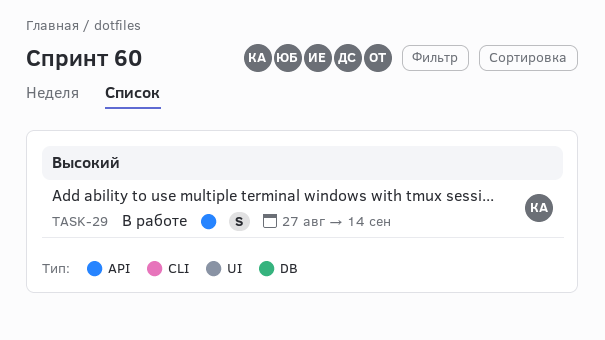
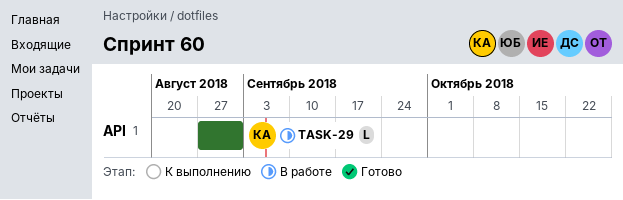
TASK-29, estimate: S -> L
TASK-29, due: Sep 14 -> Aug 31

